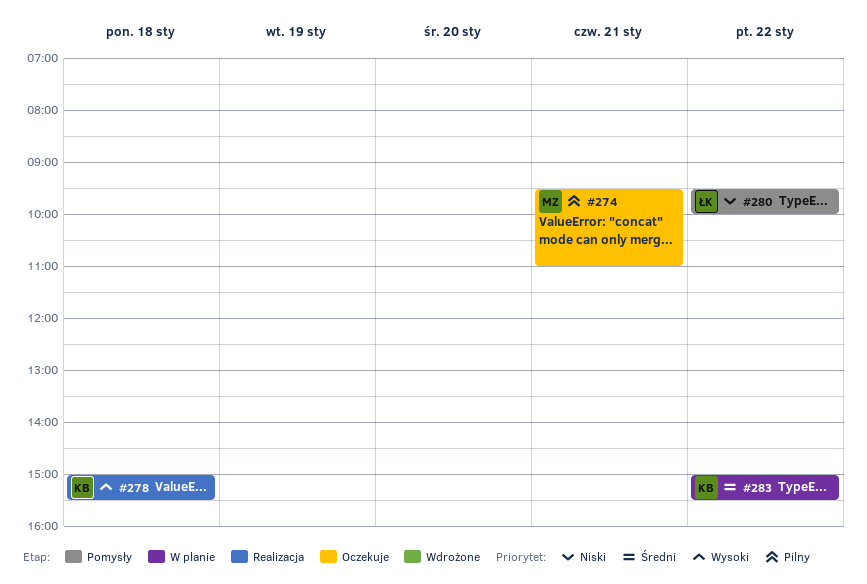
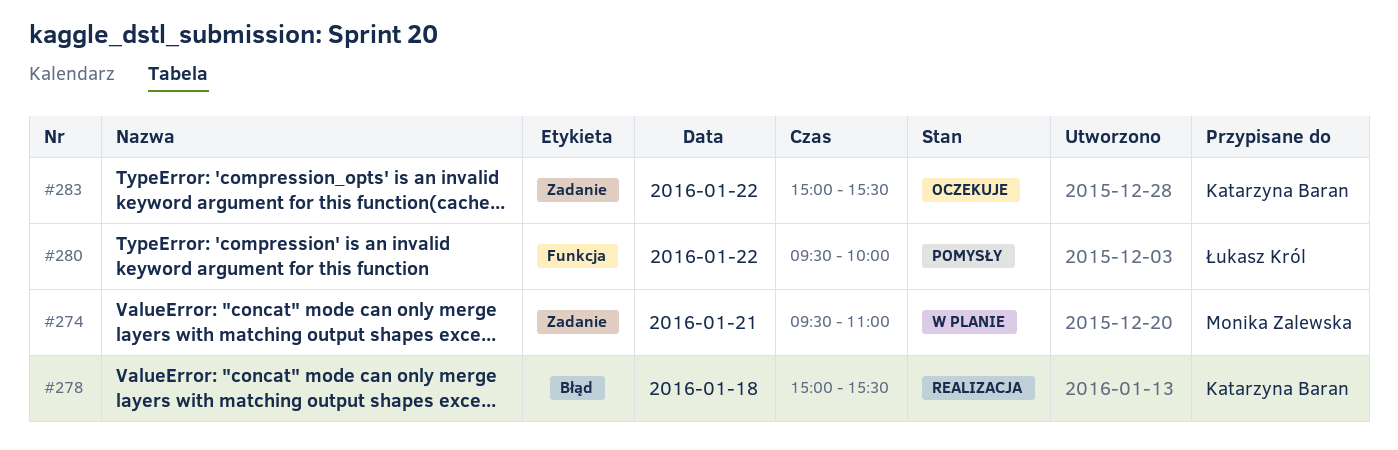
#274, status: Oczekuje -> W planie
#283, status: W planie -> Oczekuje

